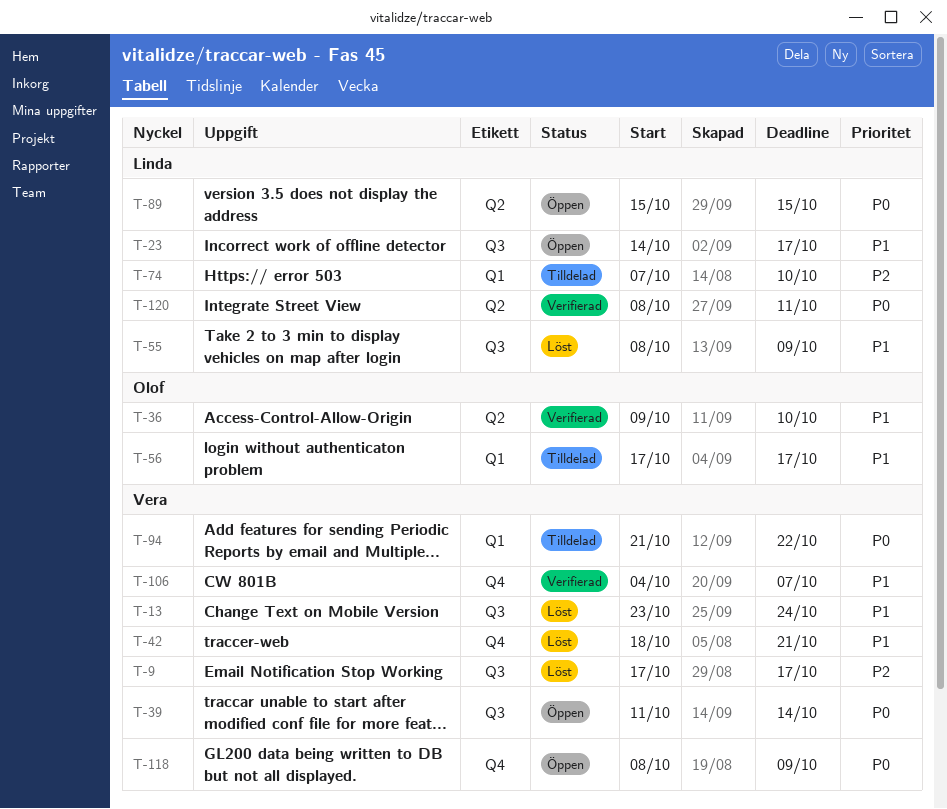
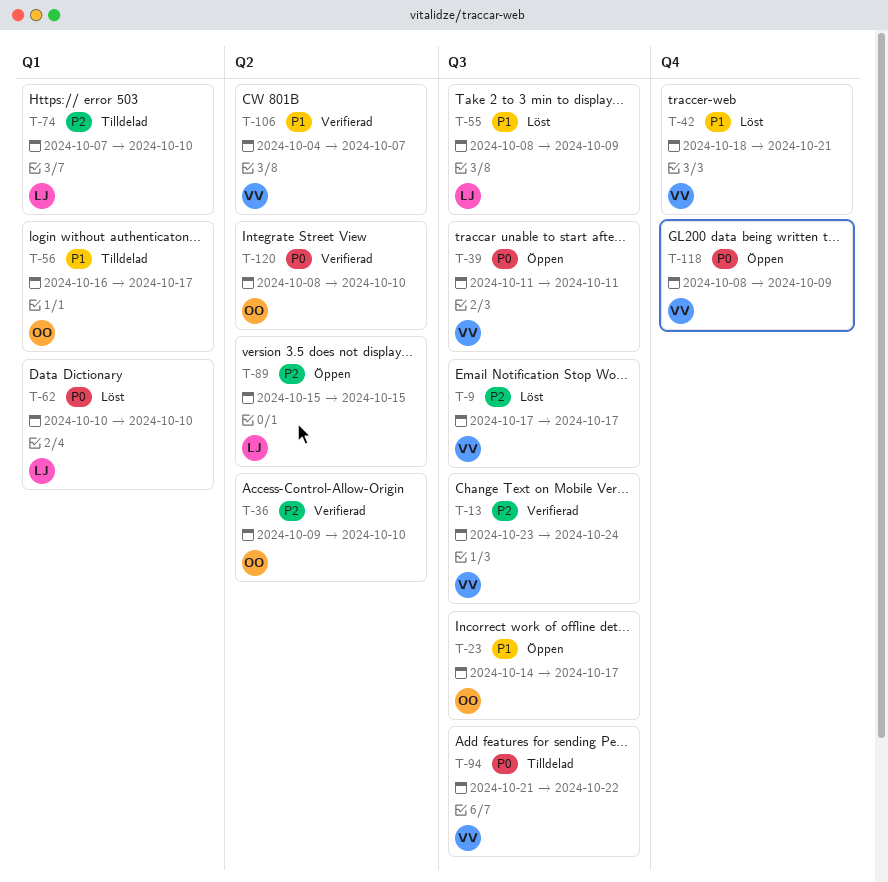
T-13, status: Löst -> Verifierad
T-13, priority: P1 -> P2
T-23, owner: Linda -> Olof
T-36, priority: P1 -> P2
T-39, due: Oct 14 -> Oct 11
T-56, start: Oct 17 -> Oct 16
T-62: none -> present
T-89, priority: P0 -> P2
T-94, label: Q1 -> Q3
T-106, label: Q4 -> Q2
T-120, owner: Linda -> Olof
T-120, due: Oct 11 -> Oct 10

